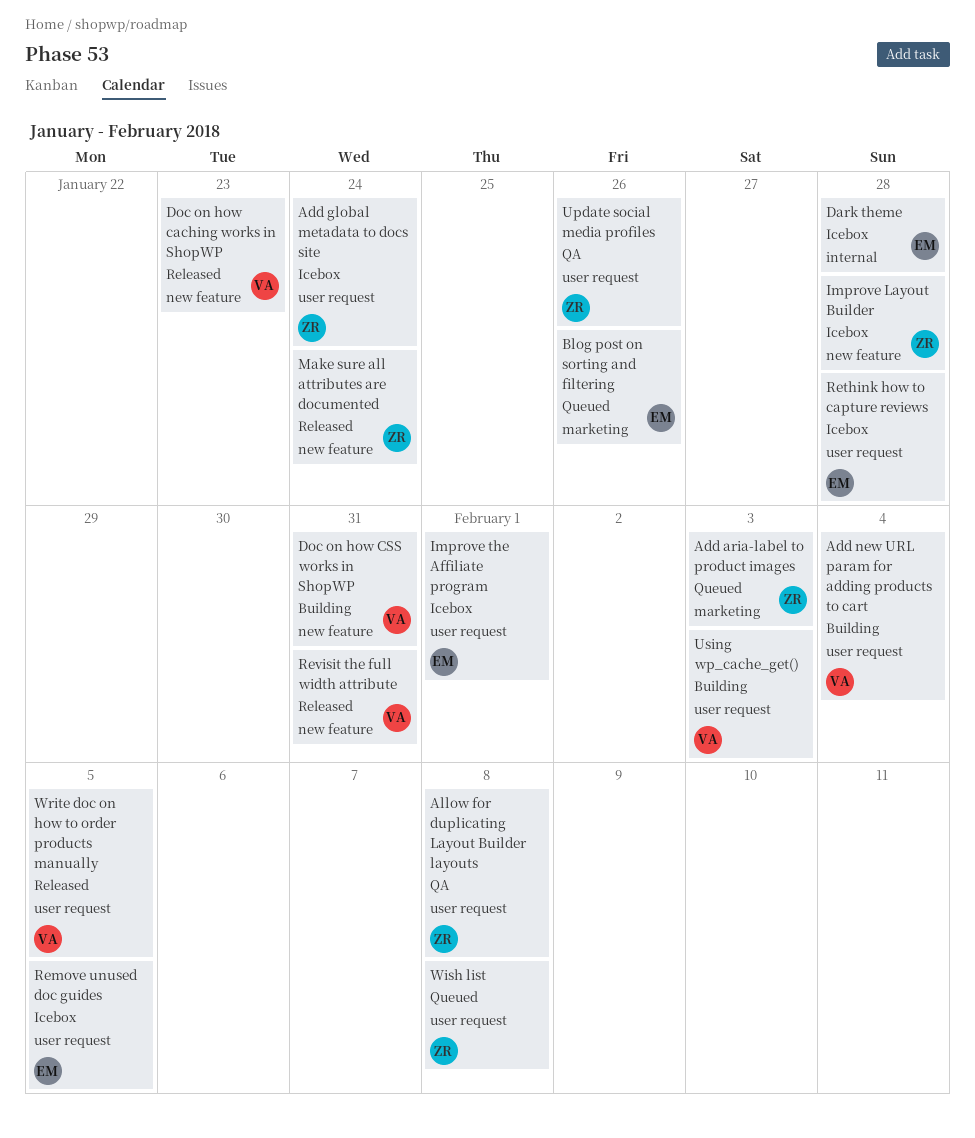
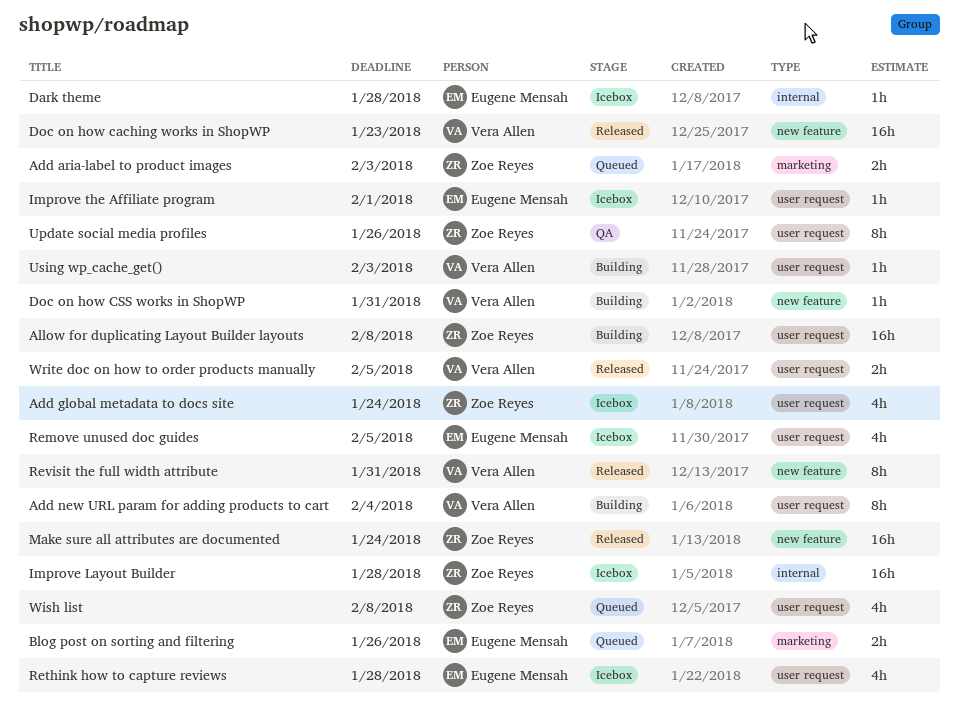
Allow for duplicating Layout Builder layouts, status: QA -> Building
Improve Layout Builder, label: new feature -> internal

